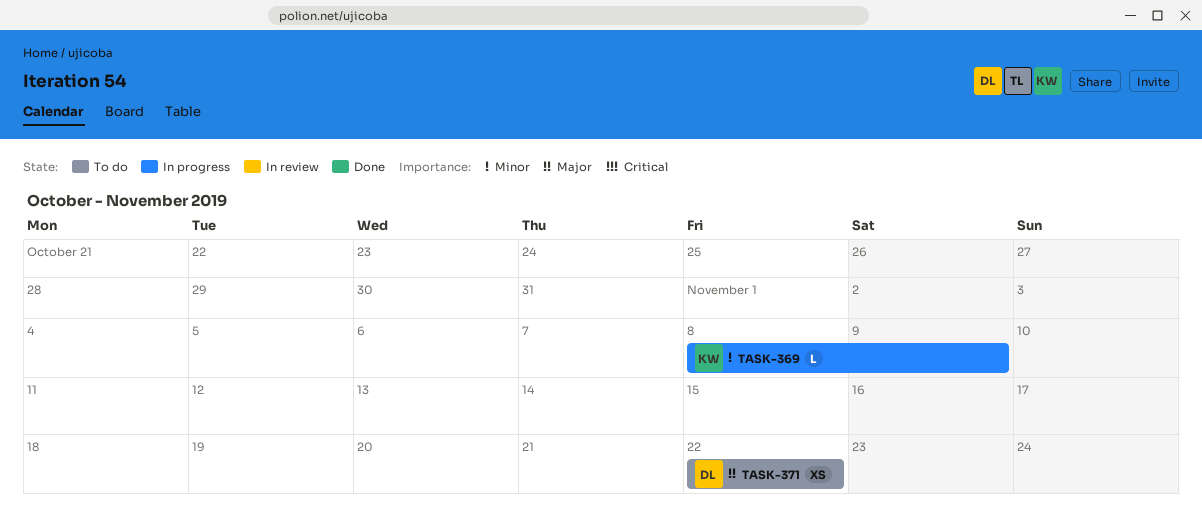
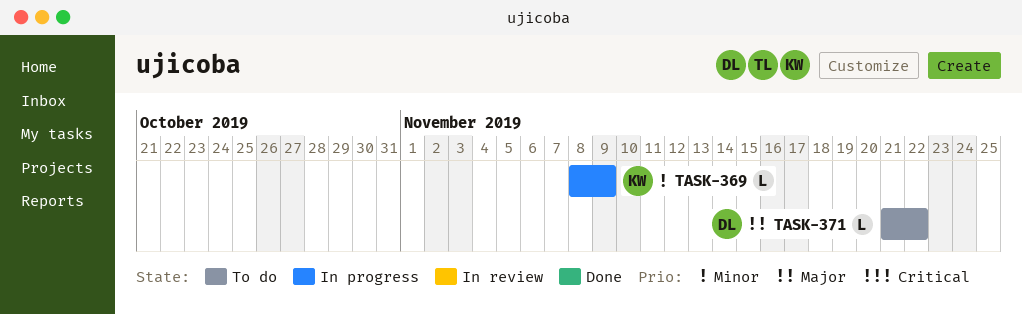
TASK-371, estimate: XS -> L
TASK-371, start: Nov 22 -> Nov 21

